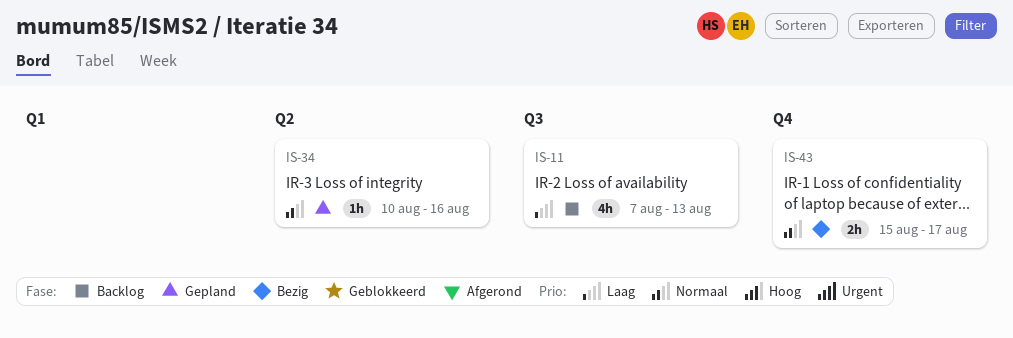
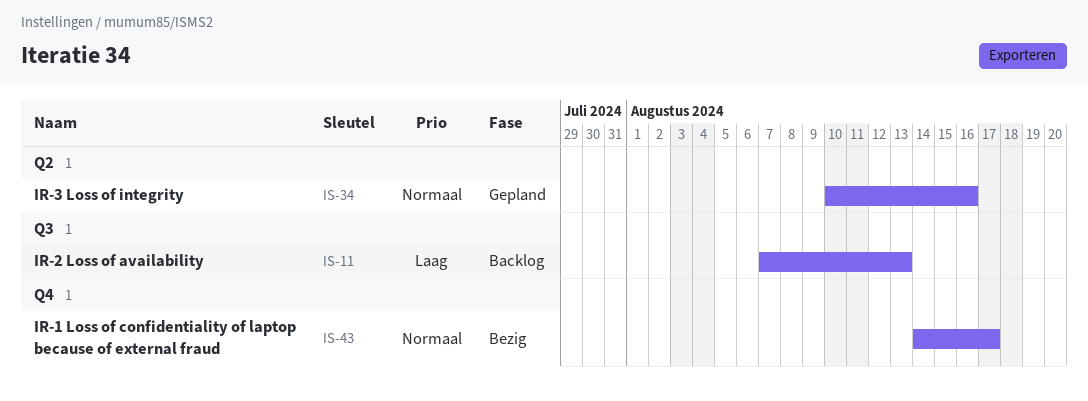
IS-43, start: Aug 15 -> Aug 14

